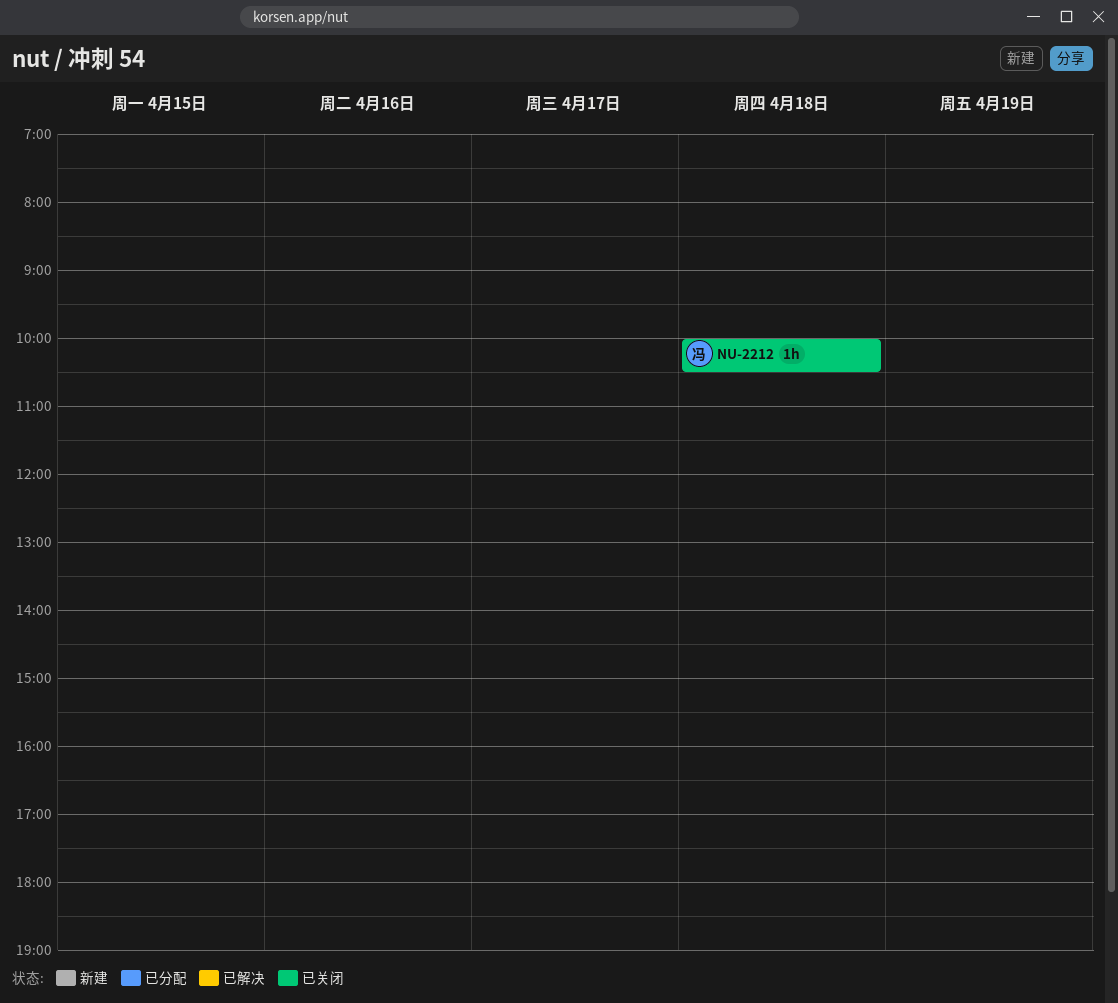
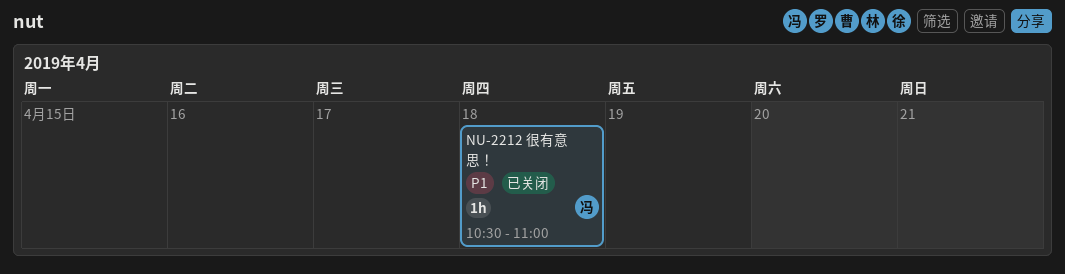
NU-2212, begins: 10:00 -> 10:30
NU-2212, ends: 10:30 -> 11:00

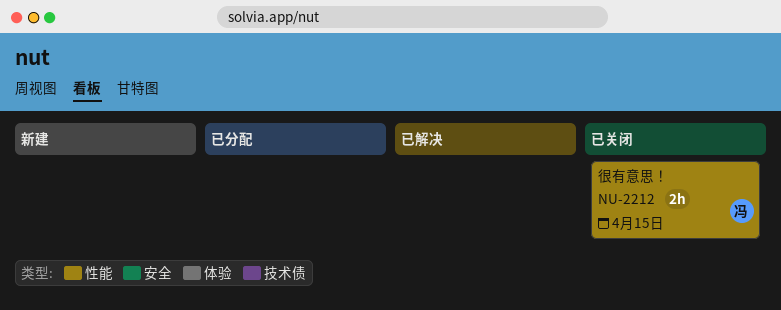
NU-2212, estimate: 1h -> 2h
NU-2212, day: Apr 18 -> Apr 15

